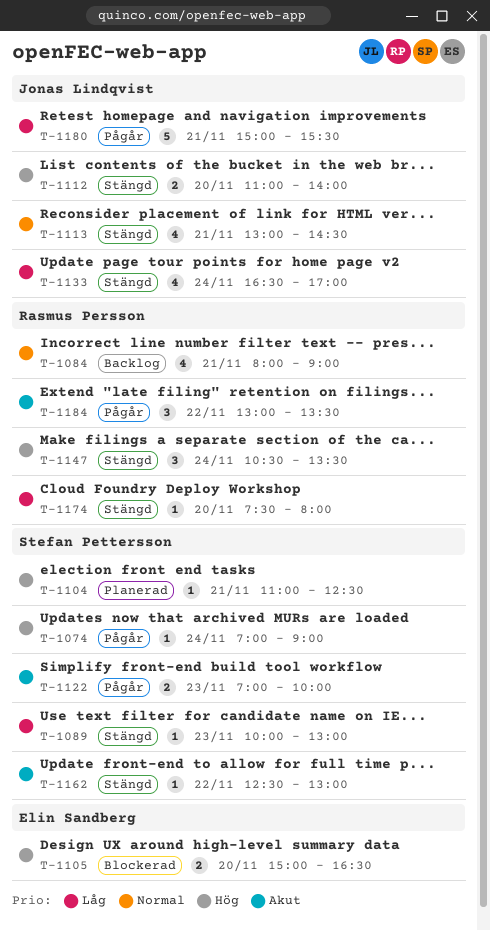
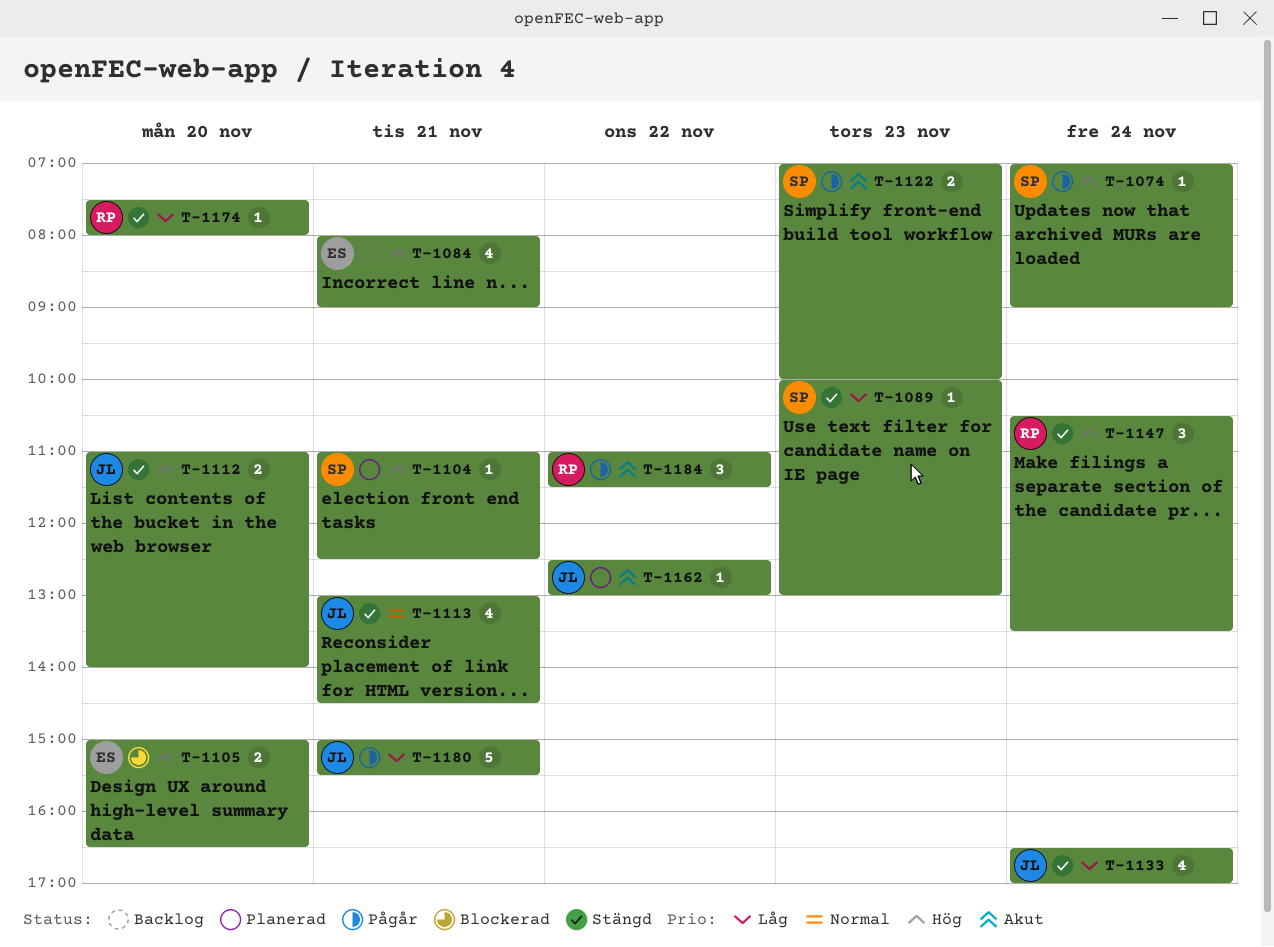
T-1084, owner: Rasmus Persson -> Elin Sandberg
T-1084, priority: Normal -> Hög
T-1162, status: Stängd -> Planerad
T-1162, owner: Stefan Pettersson -> Jonas Lindqvist
T-1184, begins: 13:00 -> 11:00
T-1184, ends: 13:30 -> 11:30

